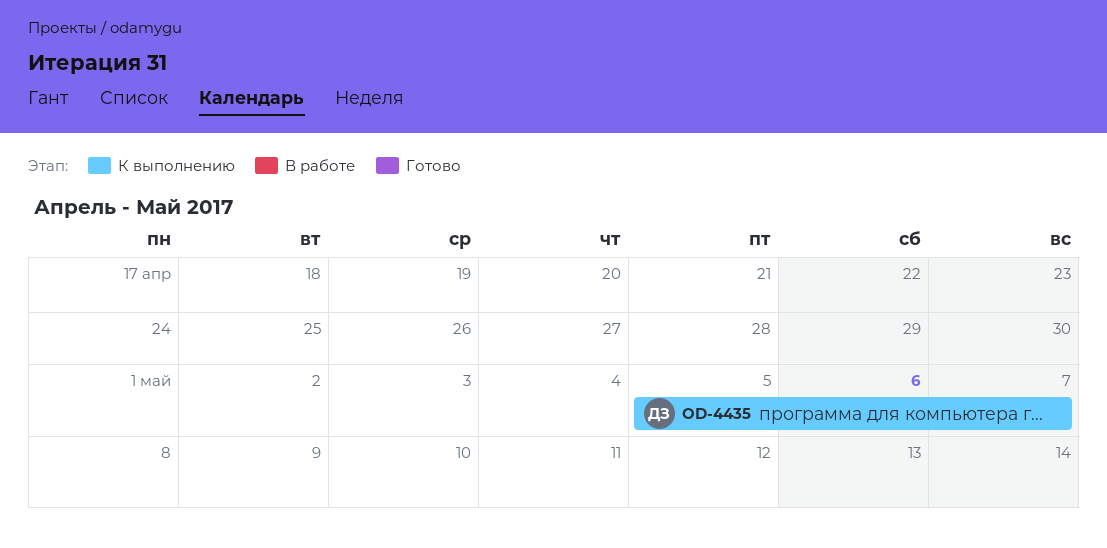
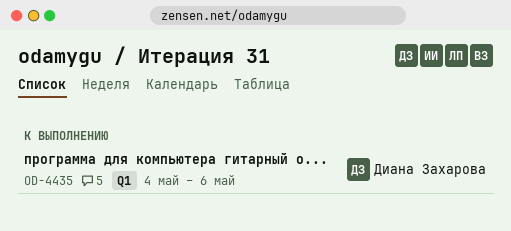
OD-4435, start: May 5 -> May 4
OD-4435, due: May 7 -> May 6

